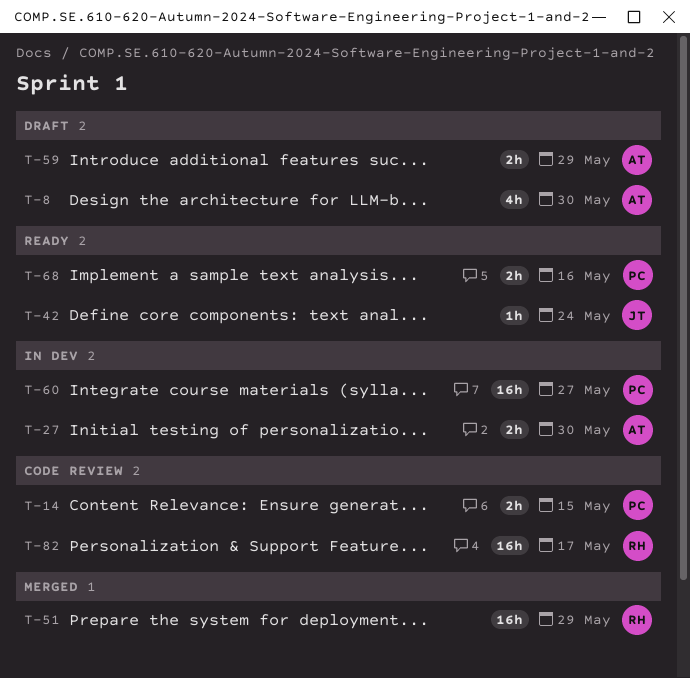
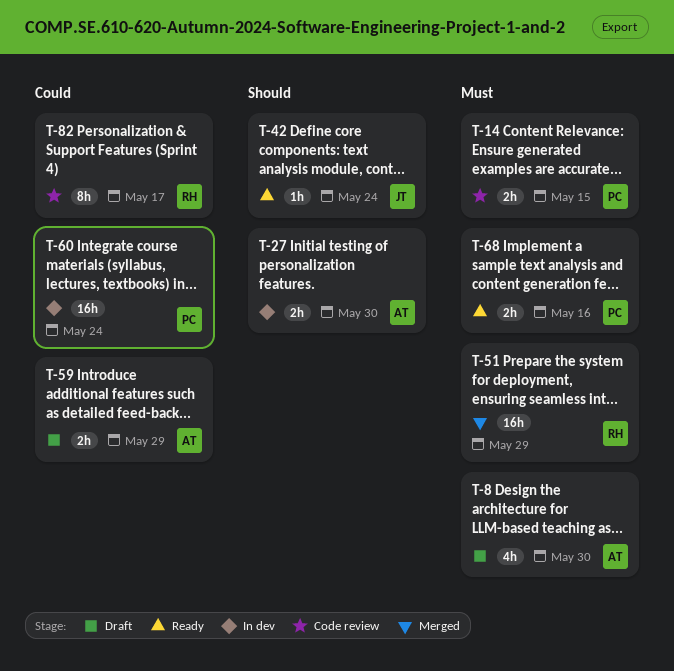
T-60, due: May 27 -> May 24
T-82, estimate: 16h -> 8h

